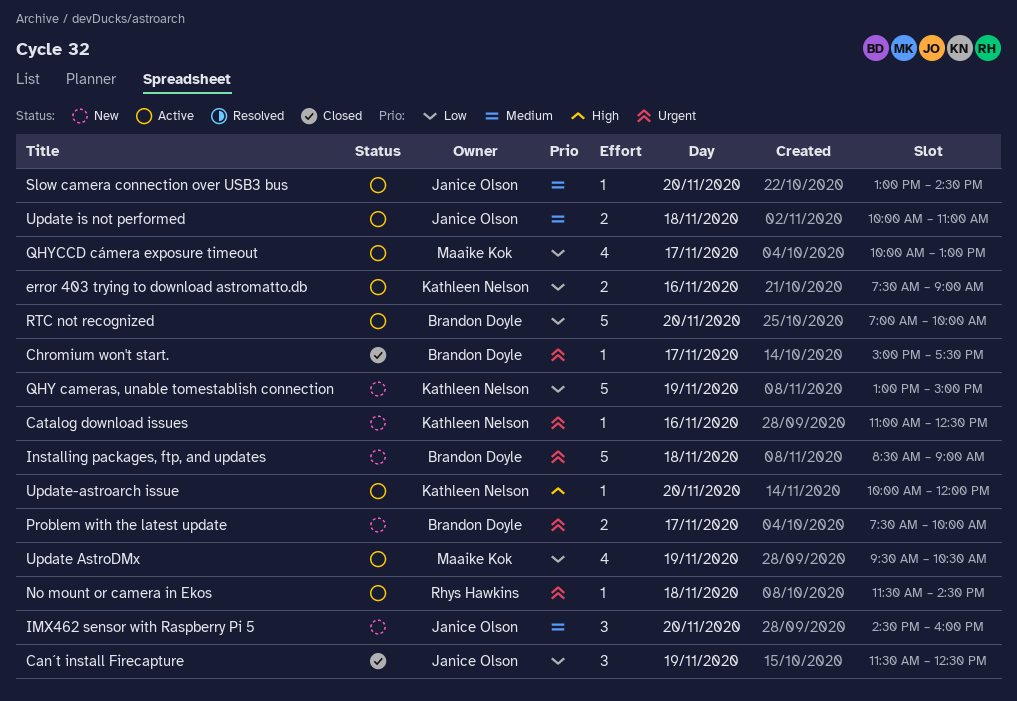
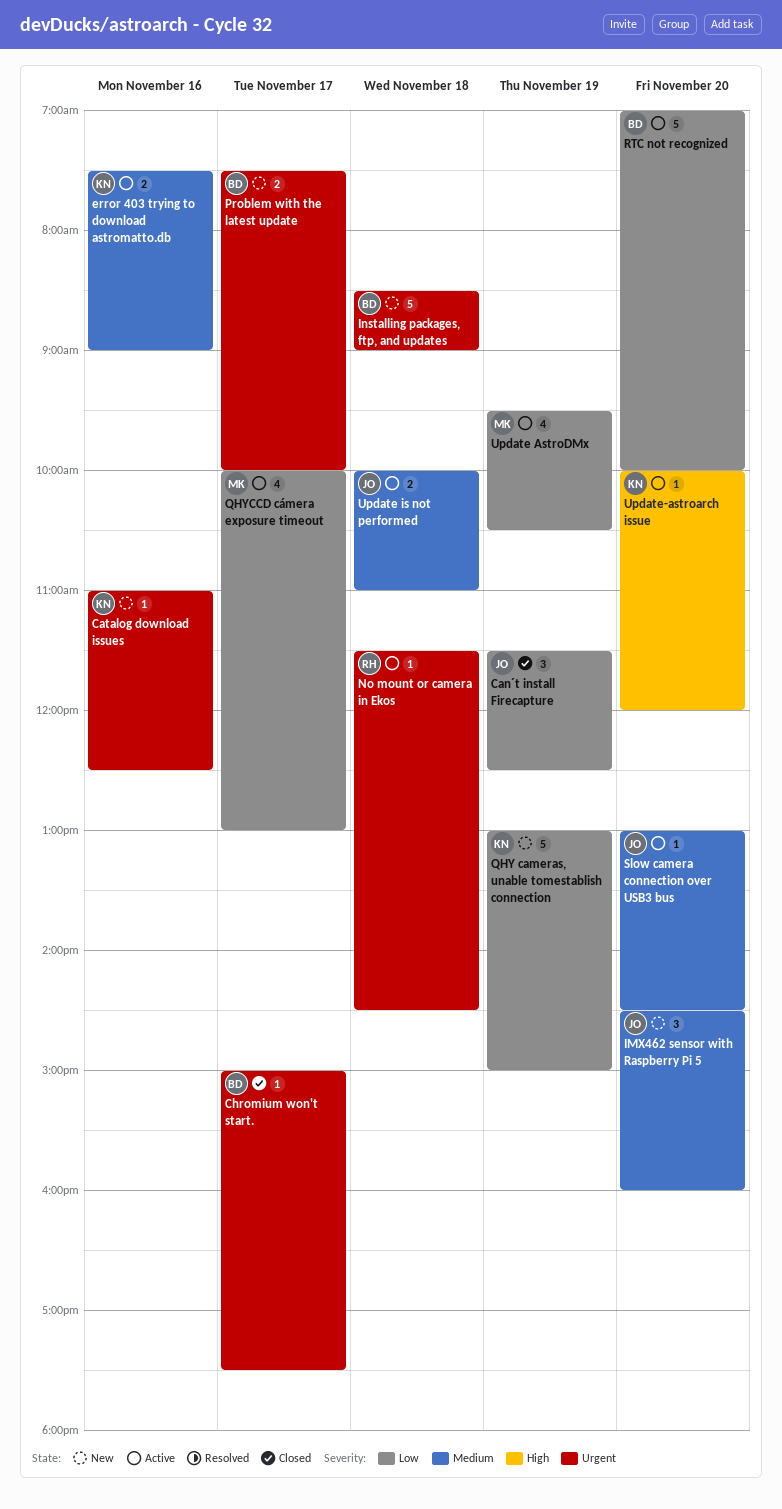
error 403 trying to download astromatto.db, priority: Low -> Medium

